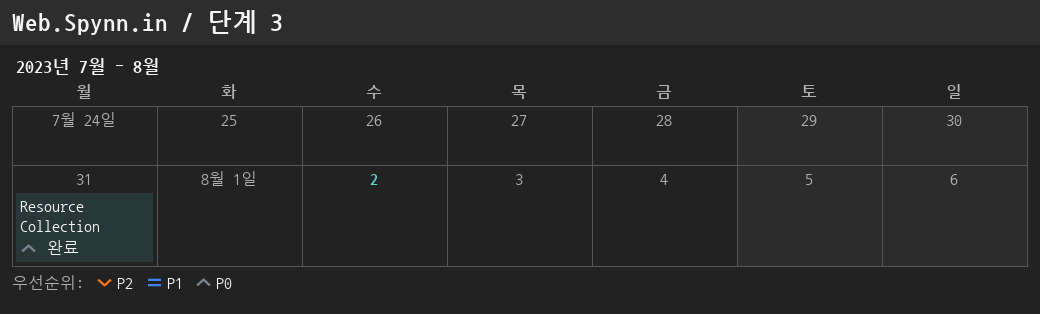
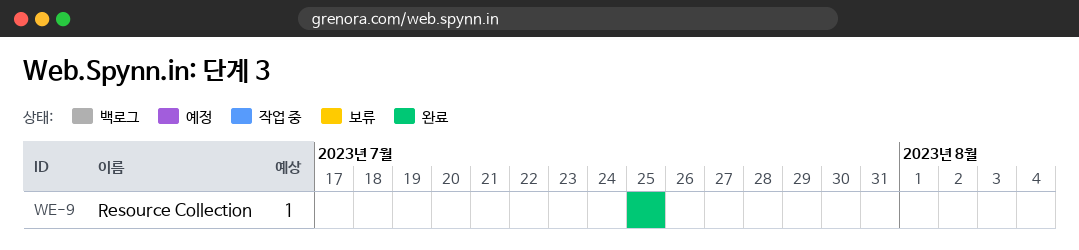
Resource Collection, due: Jul 31 -> Jul 25

